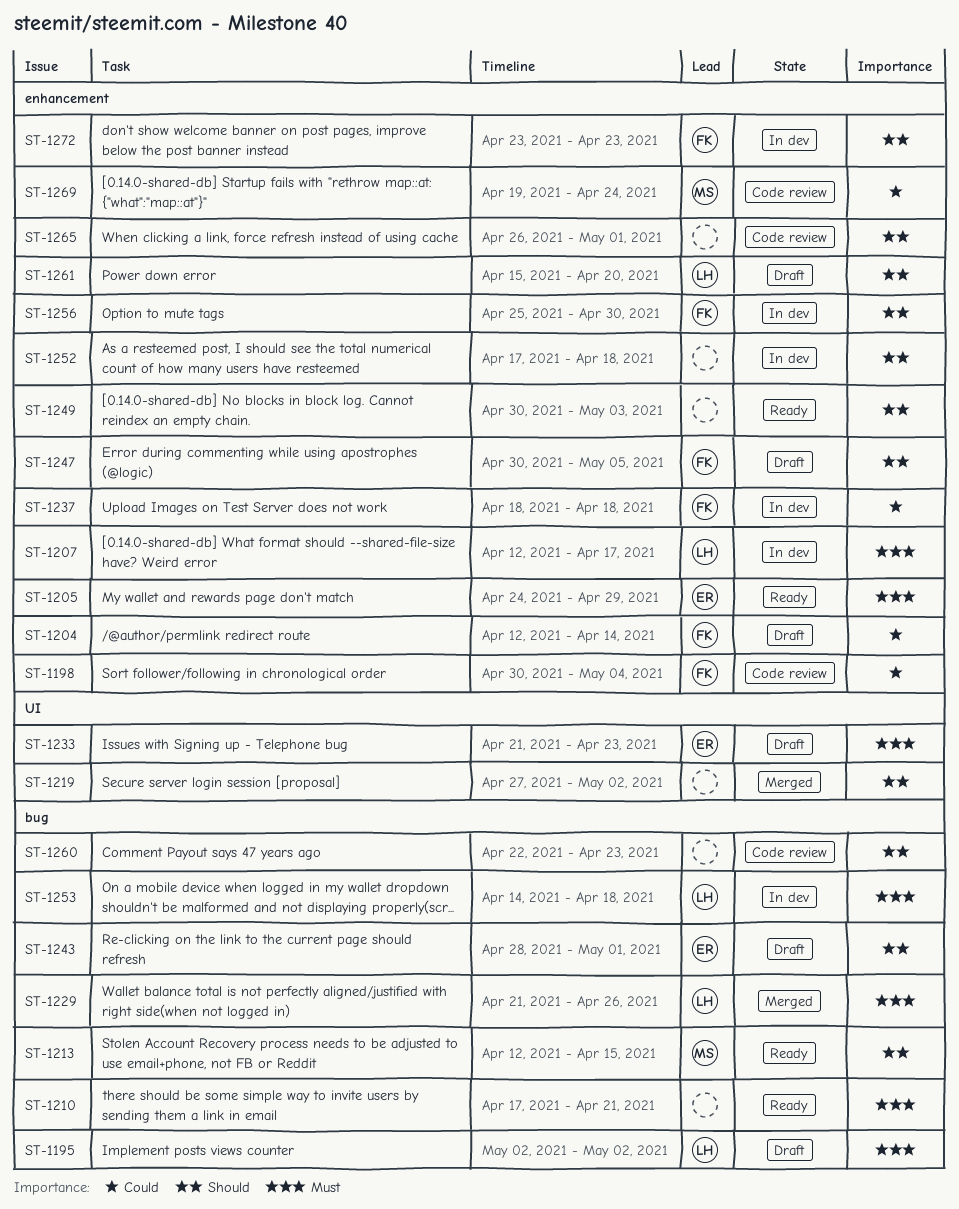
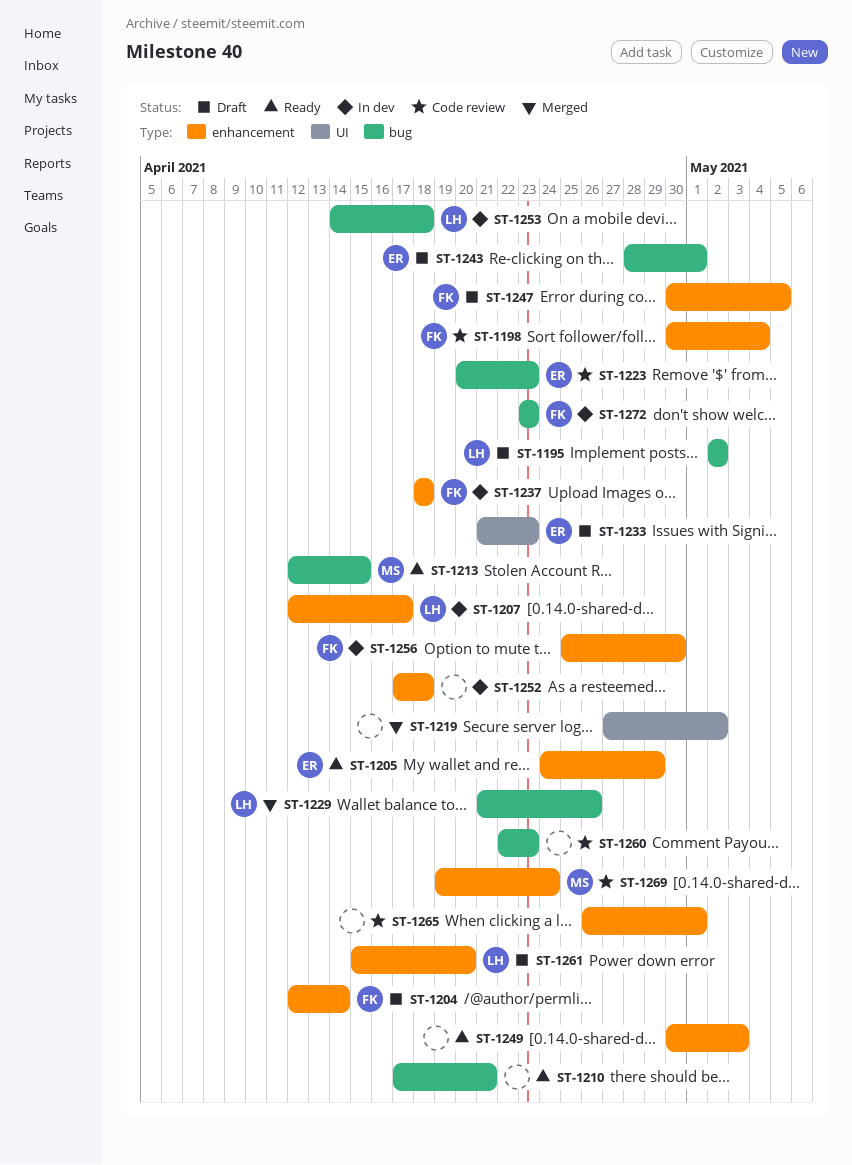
ST-1223: none -> present
ST-1272, label: enhancement -> bug

